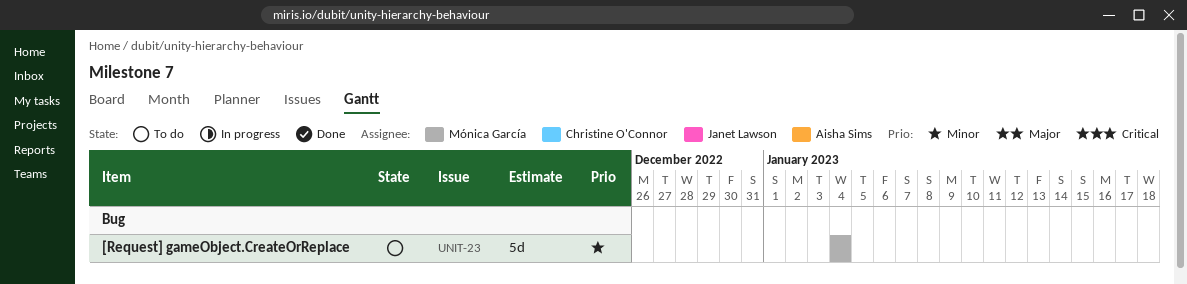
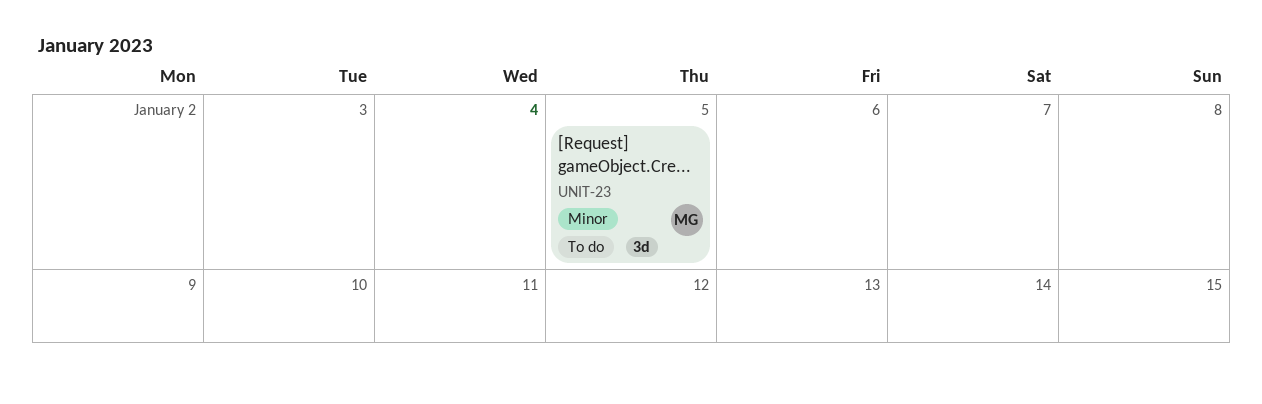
UNIT-23, estimate: 5d -> 3d
UNIT-23, due: Jan 4 -> Jan 5

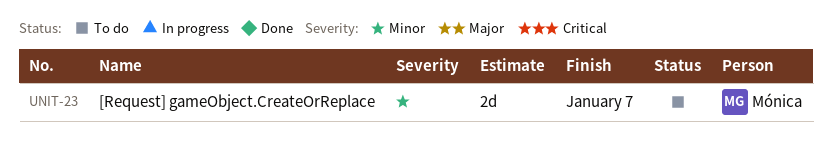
UNIT-23, estimate: 3d -> 2d
UNIT-23, due: Jan 5 -> Jan 7

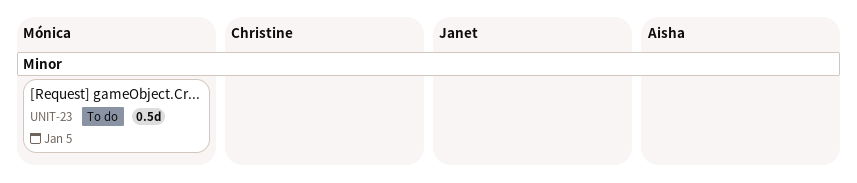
UNIT-23, estimate: 2d -> 0.5d
UNIT-23, due: Jan 7 -> Jan 5

